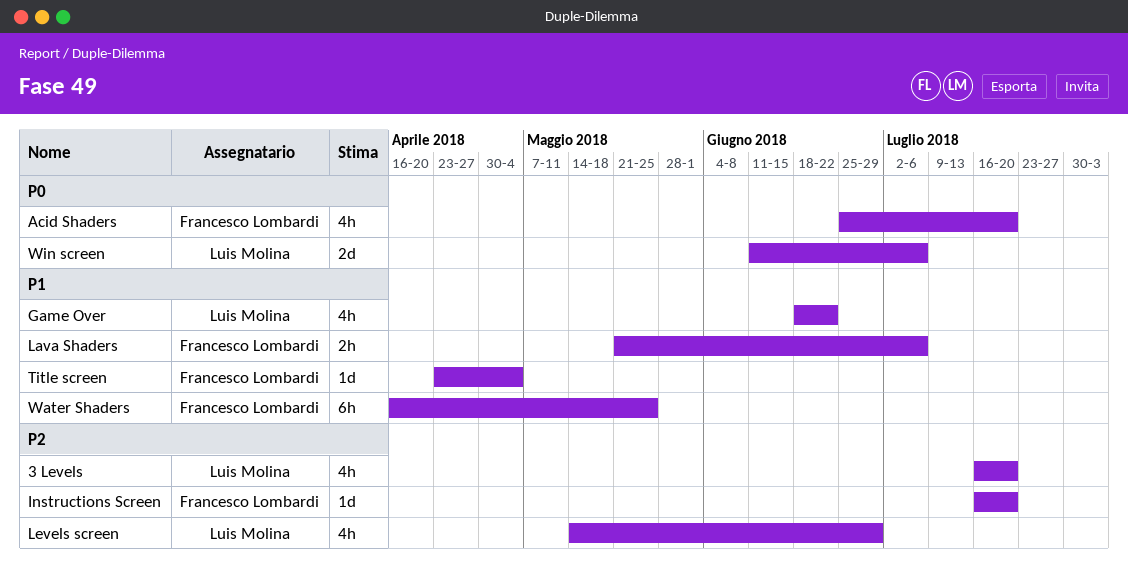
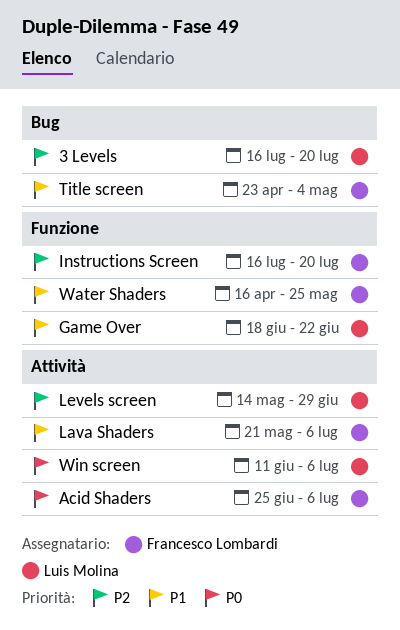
Acid Shaders, due: Jul 20 -> Jul 6

